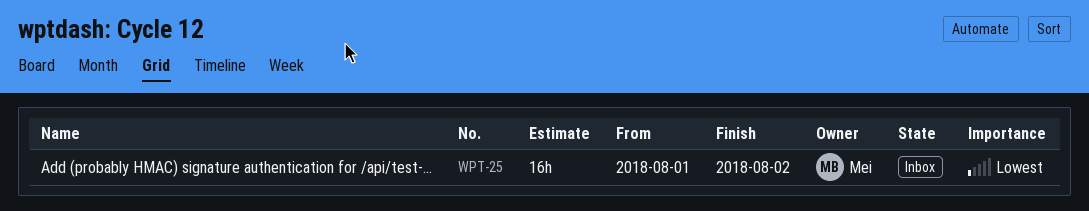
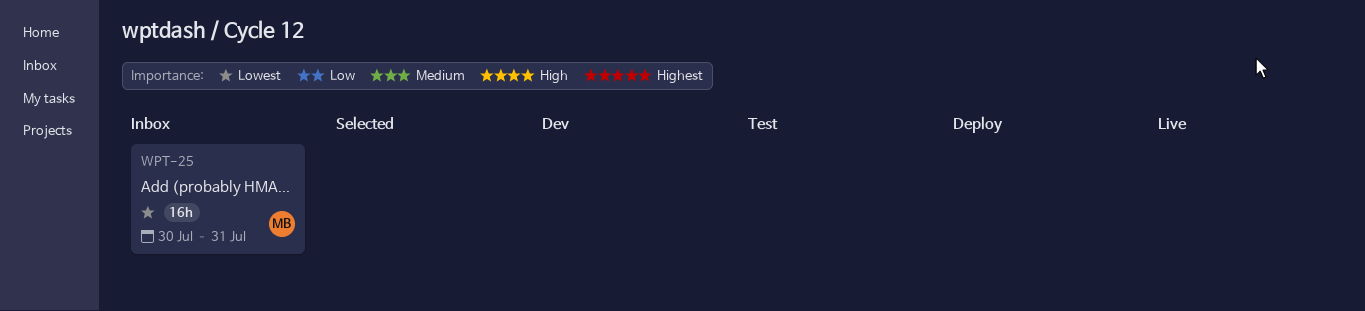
WPT-25, start: Aug 1 -> Jul 30
WPT-25, due: Aug 2 -> Jul 31

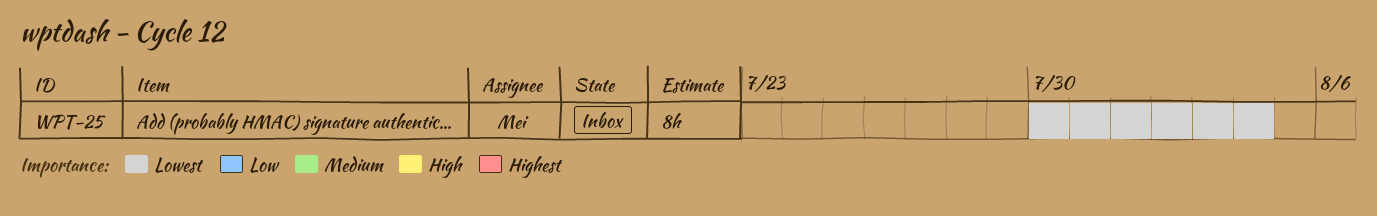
WPT-25, estimate: 16h -> 8h
WPT-25, due: Jul 31 -> Aug 4

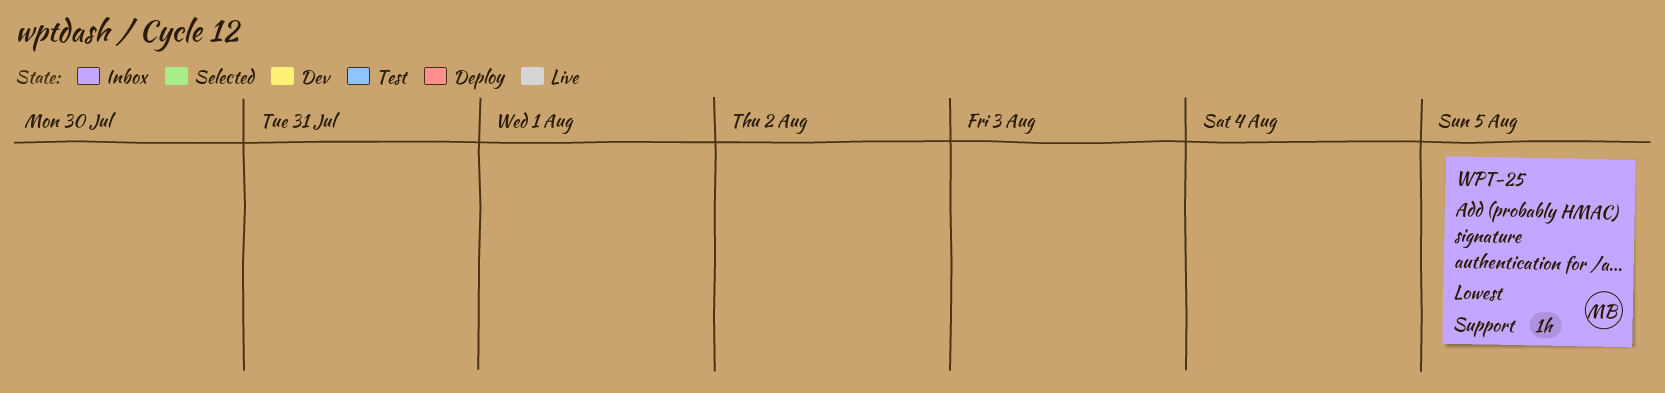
WPT-25, estimate: 8h -> 1h
WPT-25, due: Aug 4 -> Aug 5

